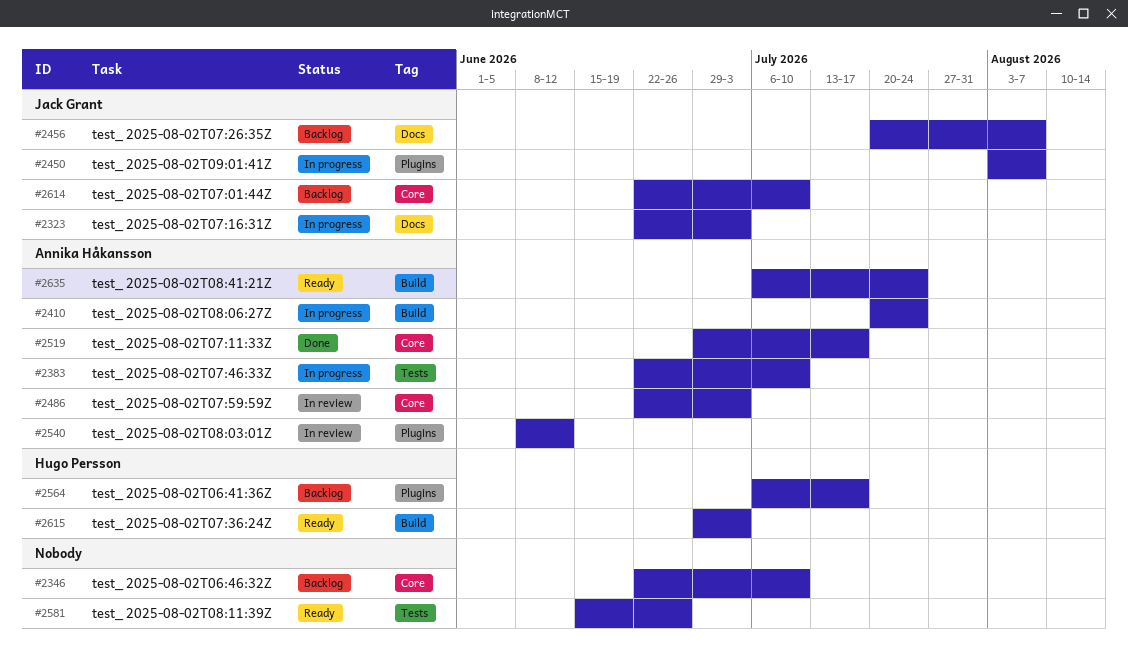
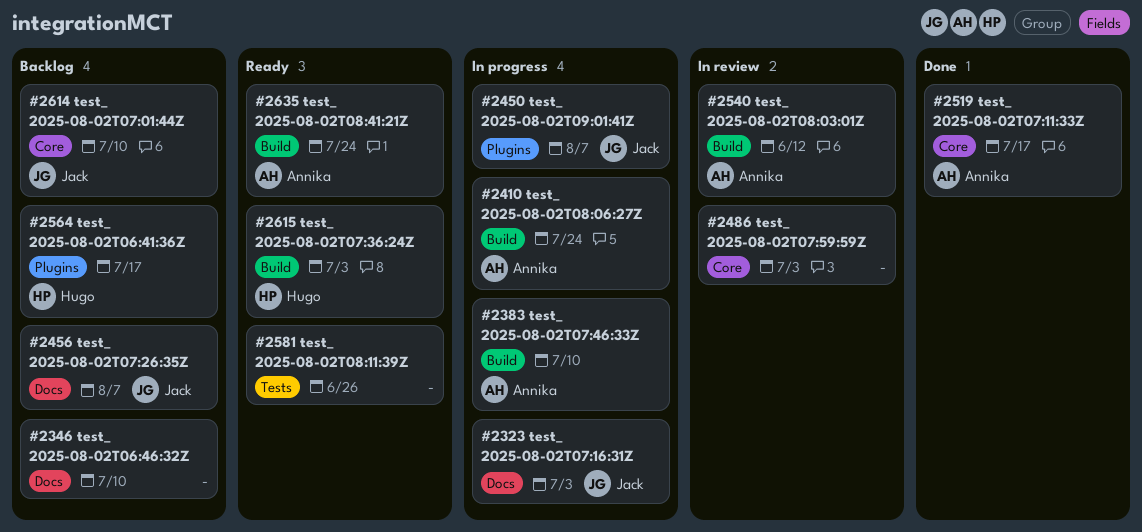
#2346, label: Core -> Docs
#2383, label: Tests -> Build
#2486, owner: Annika Håkansson -> none
#2540, label: Plugins -> Build

